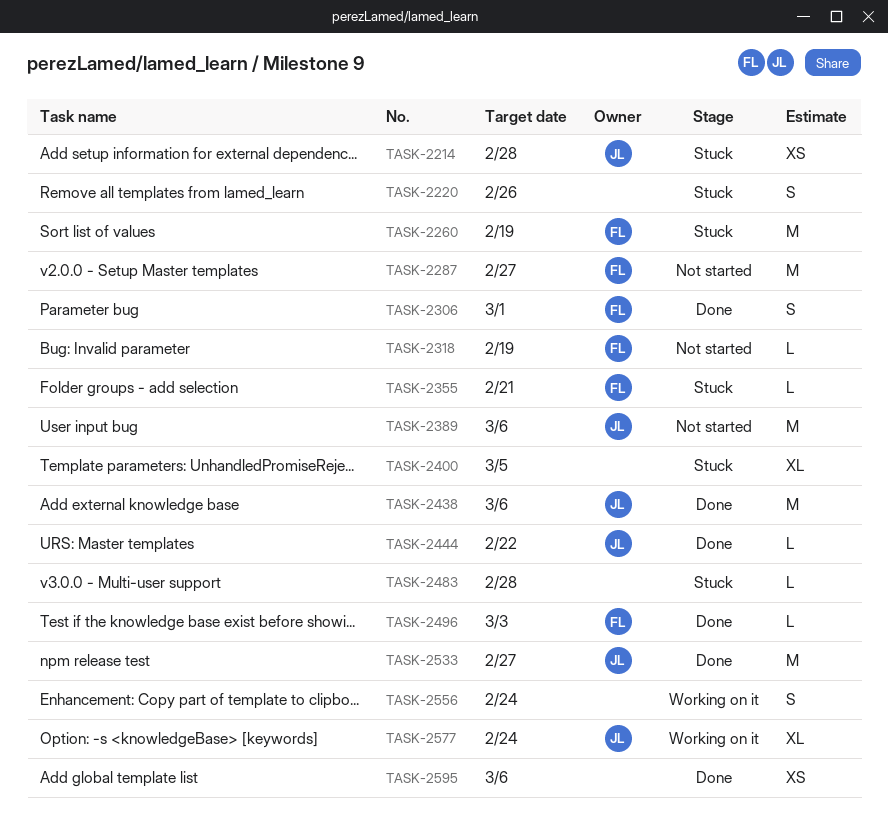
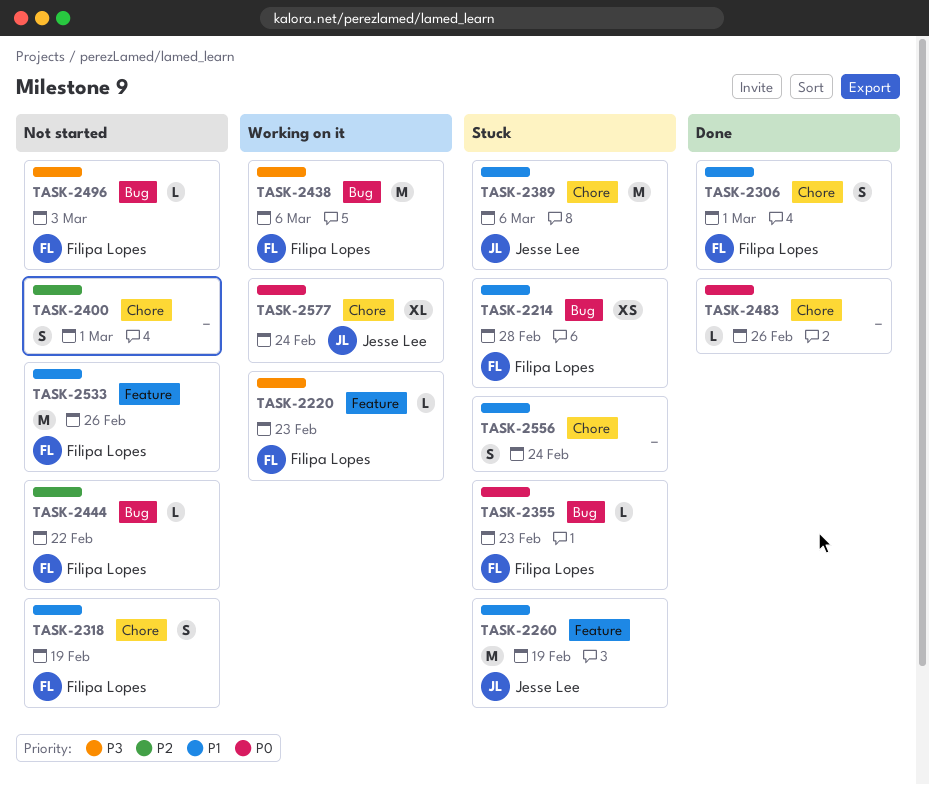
TASK-2214, owner: Jesse Lee -> Filipa Lopes
TASK-2220, status: Stuck -> Working on it
TASK-2220, owner: none -> Filipa Lopes
TASK-2220, estimate: S -> L
TASK-2220, due: Feb 26 -> Feb 23
TASK-2260, owner: Filipa Lopes -> Jesse Lee
TASK-2287: present -> none
TASK-2318, estimate: L -> S
TASK-2355, due: Feb 21 -> Feb 23
TASK-2389, status: Not started -> Stuck
TASK-2400, status: Stuck -> Not started
TASK-2400, estimate: XL -> S
TASK-2400, due: Mar 5 -> Mar 1
TASK-2438, status: Done -> Working on it
TASK-2438, owner: Jesse Lee -> Filipa Lopes
TASK-2444, status: Done -> Not started
TASK-2444, owner: Jesse Lee -> Filipa Lopes
TASK-2483, status: Stuck -> Done
TASK-2483, due: Feb 28 -> Feb 26
TASK-2496, status: Done -> Not started
TASK-2533, status: Done -> Not started
TASK-2533, owner: Jesse Lee -> Filipa Lopes
TASK-2533, due: Feb 27 -> Feb 26
TASK-2556, status: Working on it -> Stuck
TASK-2595: present -> none

